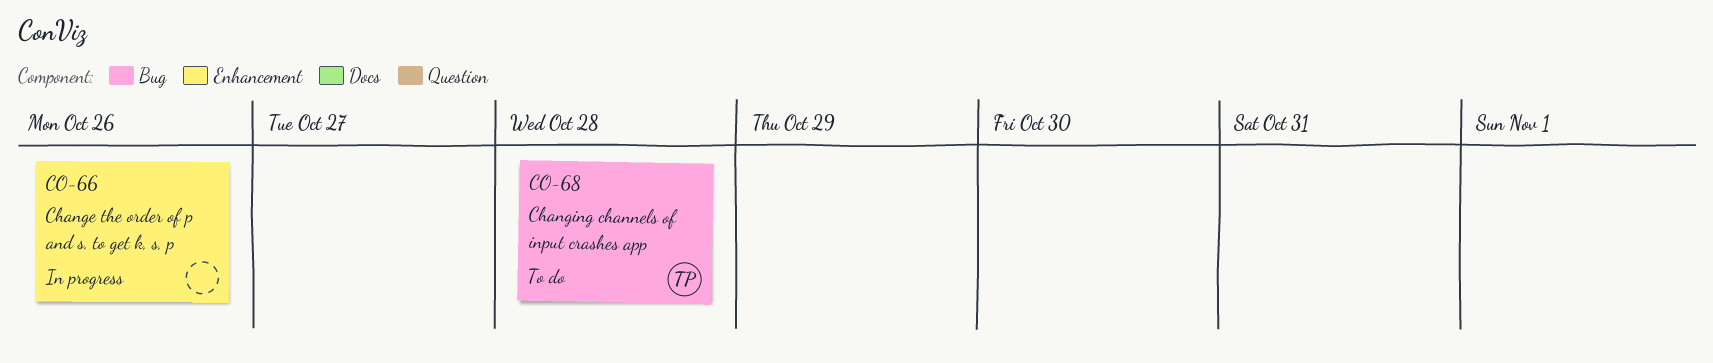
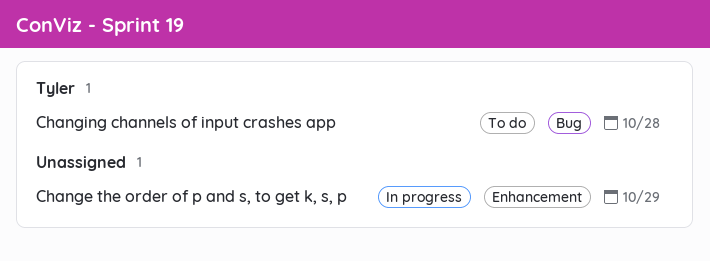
Change the order of p and s, to get k, s, p, due: Oct 26 -> Oct 29

